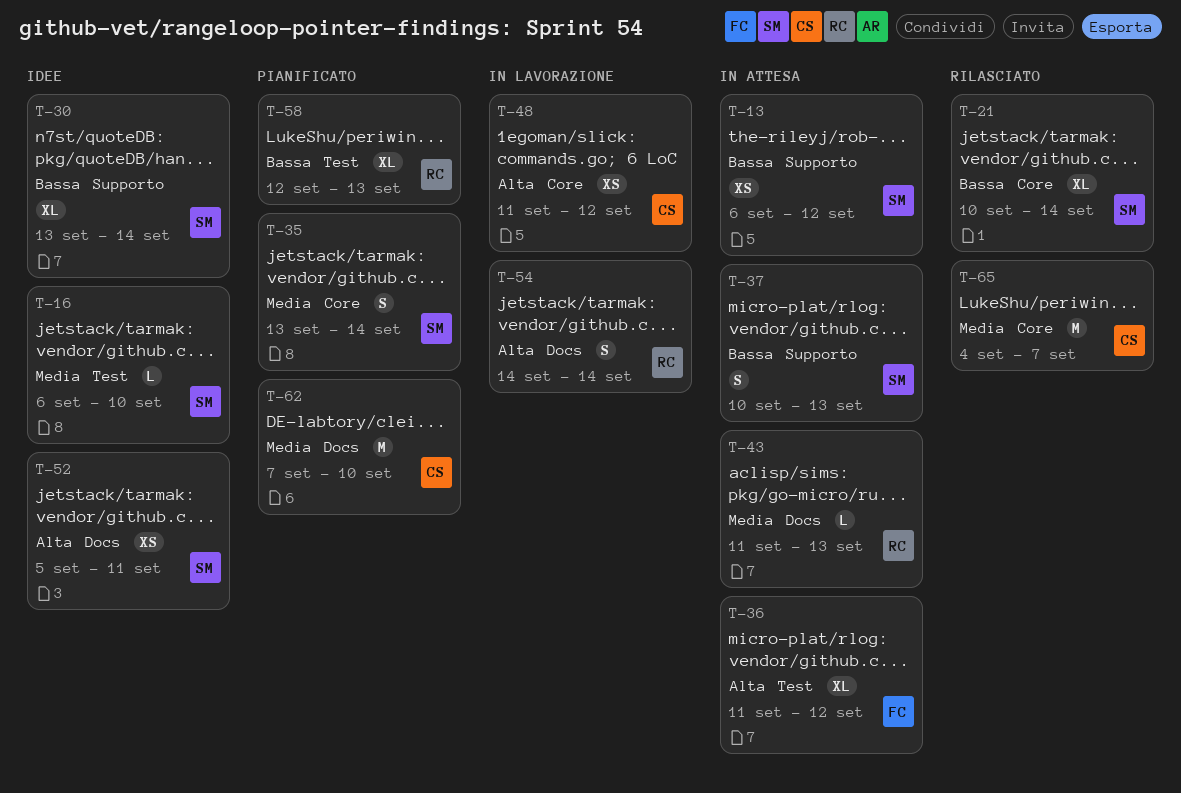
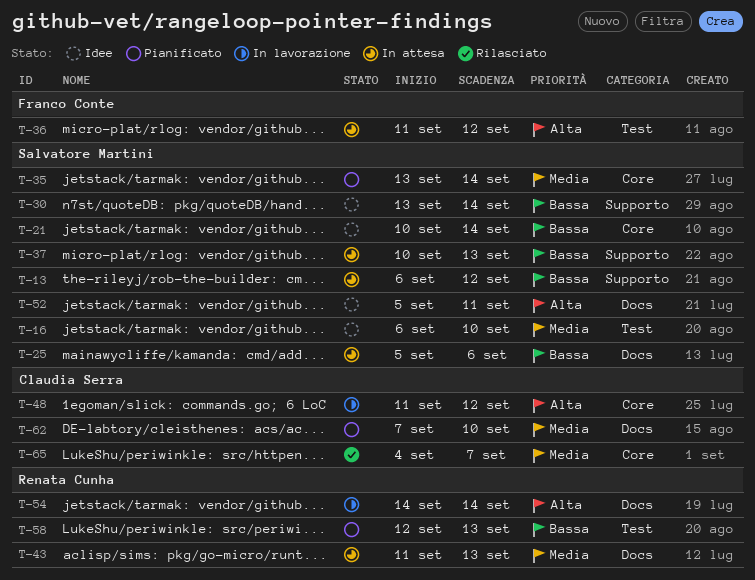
T-21, status: Rilasciato -> Idee
T-25: none -> present

